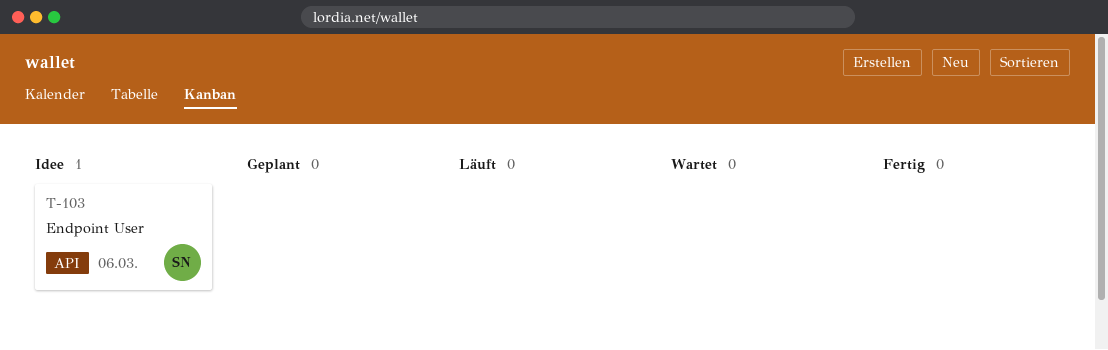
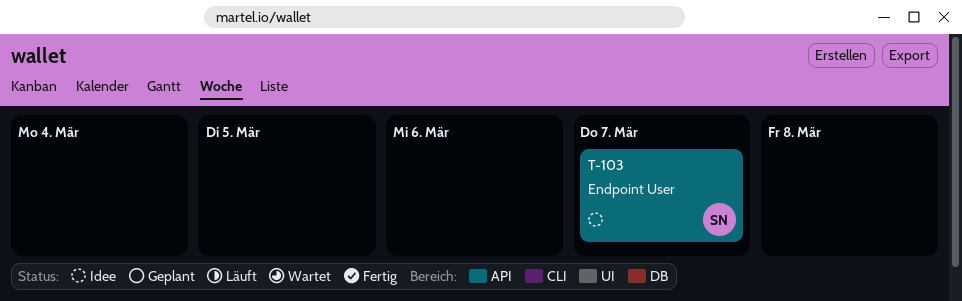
T-103, due: Mar 6 -> Mar 7

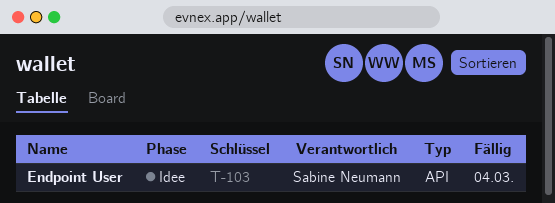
T-103, due: Mar 7 -> Mar 4

